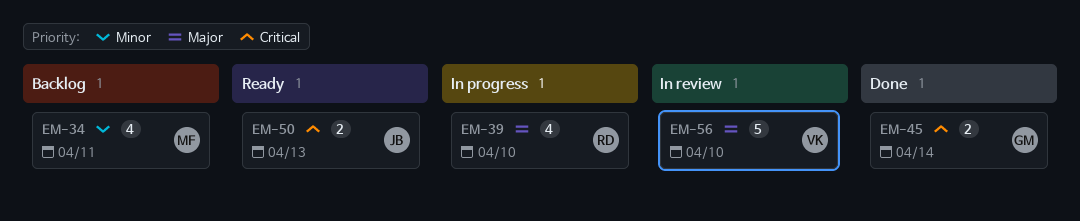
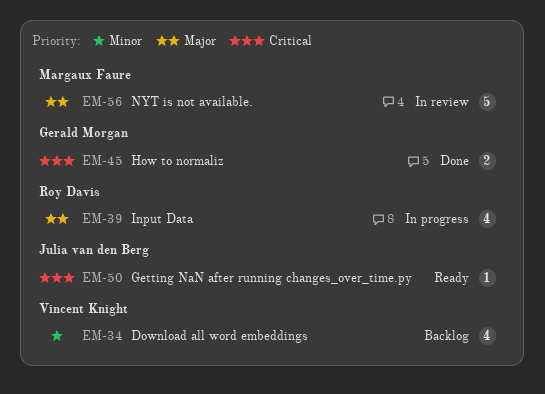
EM-34, owner: Margaux Faure -> Vincent Knight
EM-50, estimate: 2 -> 1
EM-56, owner: Vincent Knight -> Margaux Faure

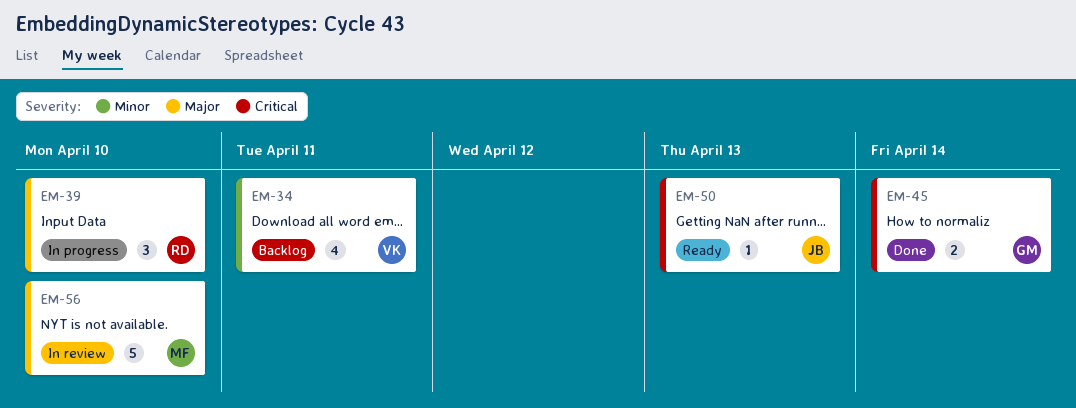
EM-39, estimate: 4 -> 3

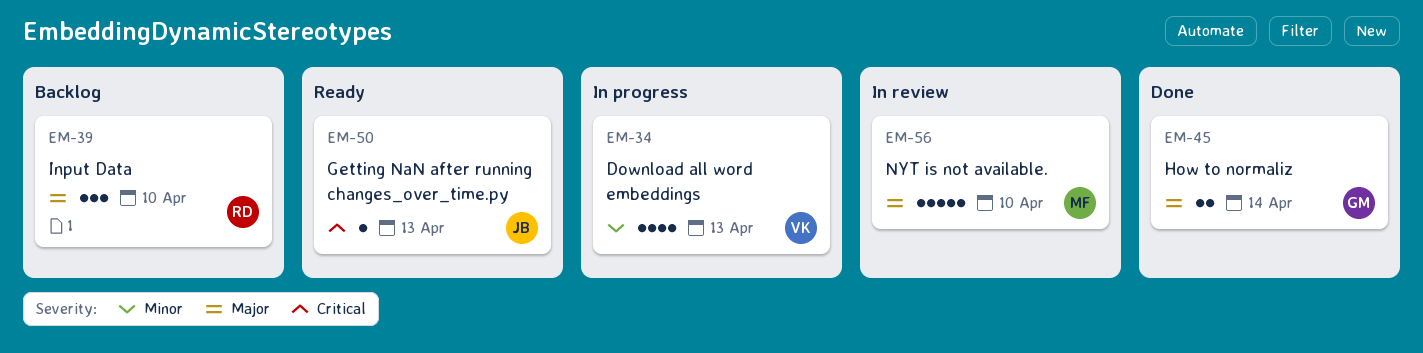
EM-34, status: Backlog -> In progress
EM-34, due: Apr 11 -> Apr 13
EM-39, status: In progress -> Backlog
EM-45, priority: Critical -> Major

